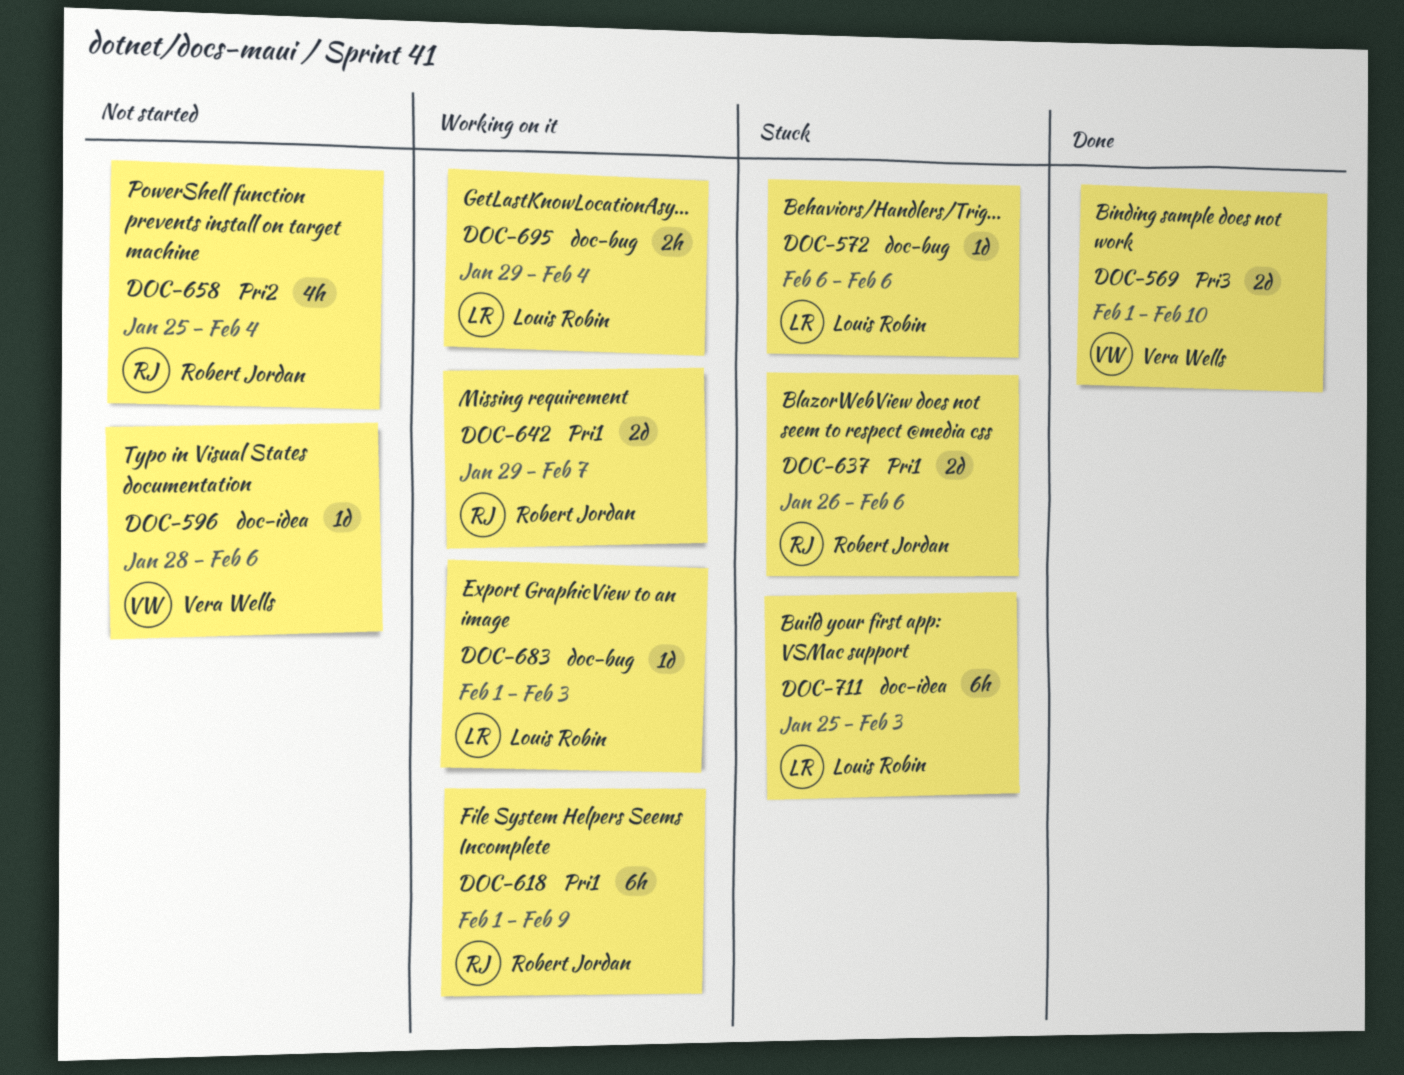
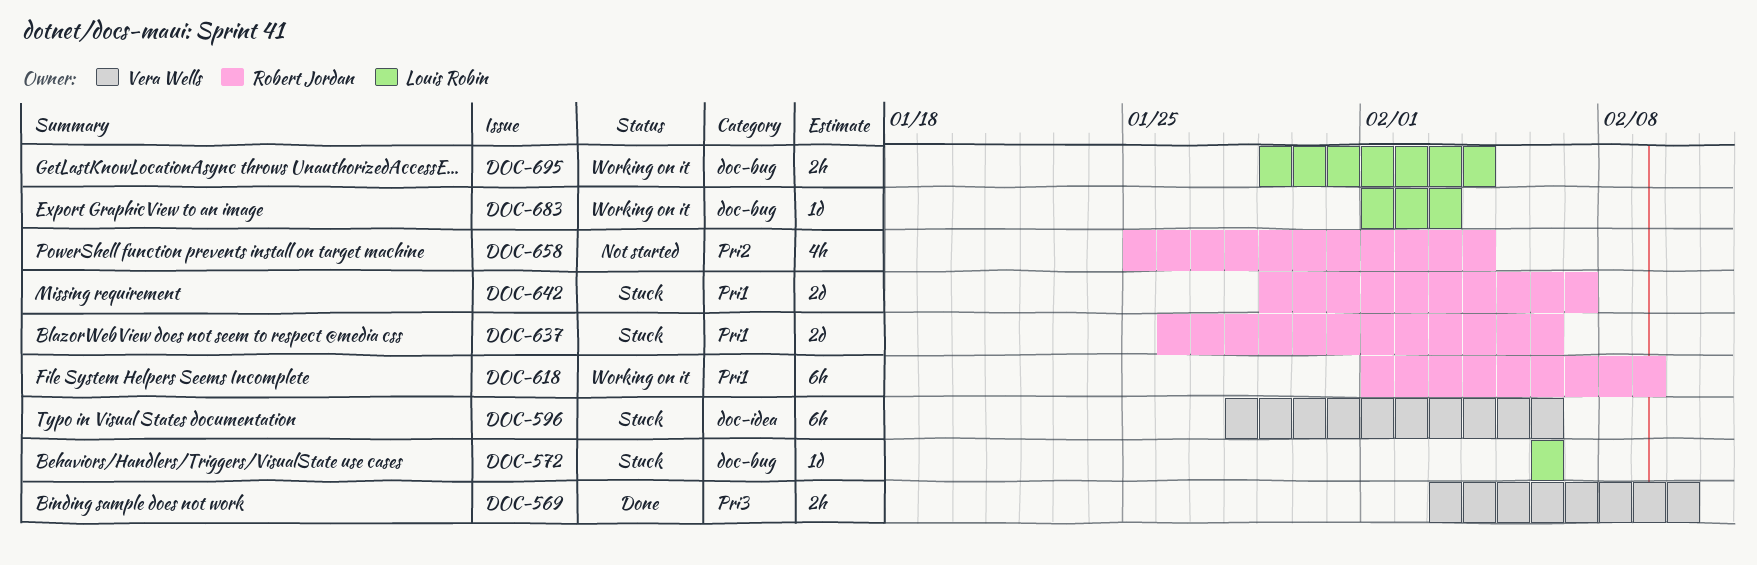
DOC-569, estimate: 2d -> 2h
DOC-569, start: Feb 1 -> Feb 3
DOC-596, status: Not started -> Stuck
DOC-596, estimate: 1d -> 6h
DOC-642, status: Working on it -> Stuck
DOC-711: present -> none

